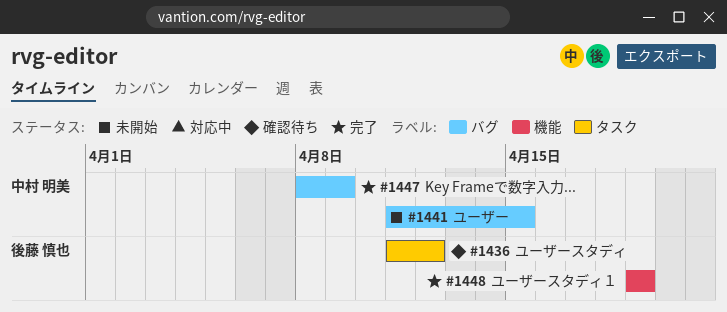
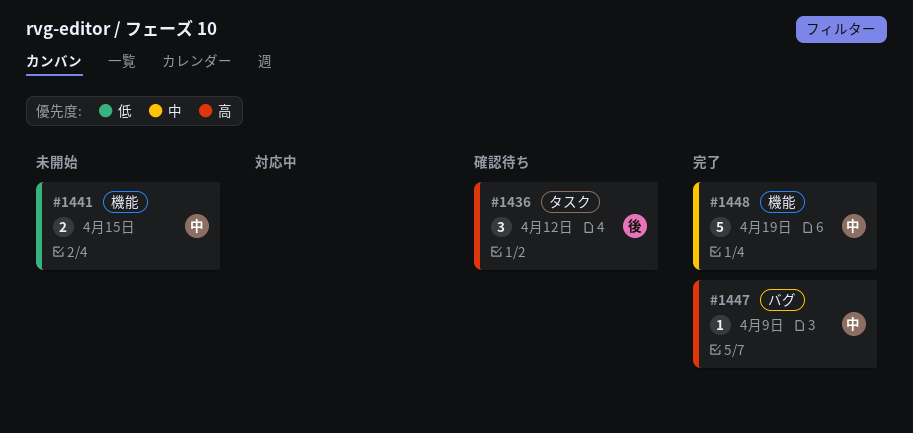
#1441, label: バグ -> 機能
#1448, owner: 後藤 慎也 -> 中村 明美

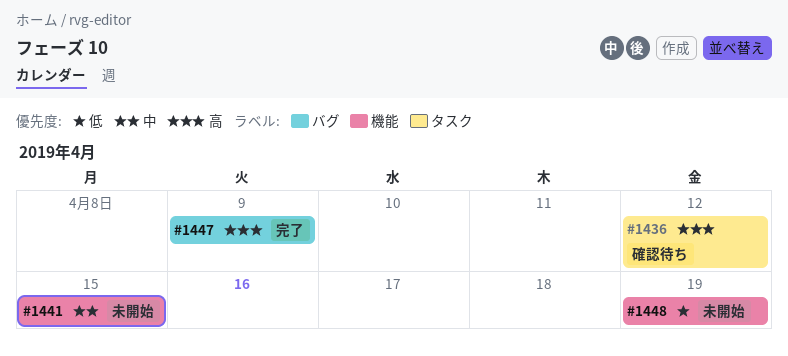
#1441, priority: 低 -> 中
#1448, status: 完了 -> 未開始
#1448, priority: 中 -> 低

